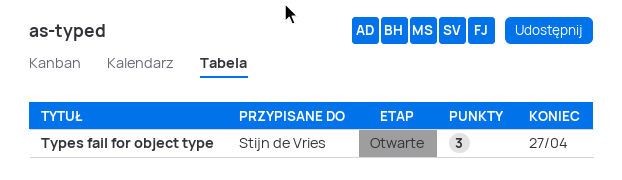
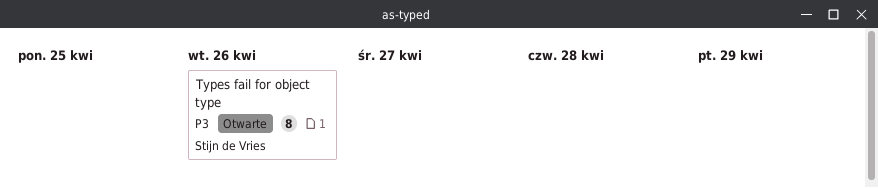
Types fail for object type, estimate: 3 -> 8
Types fail for object type, due: Apr 27 -> Apr 26

